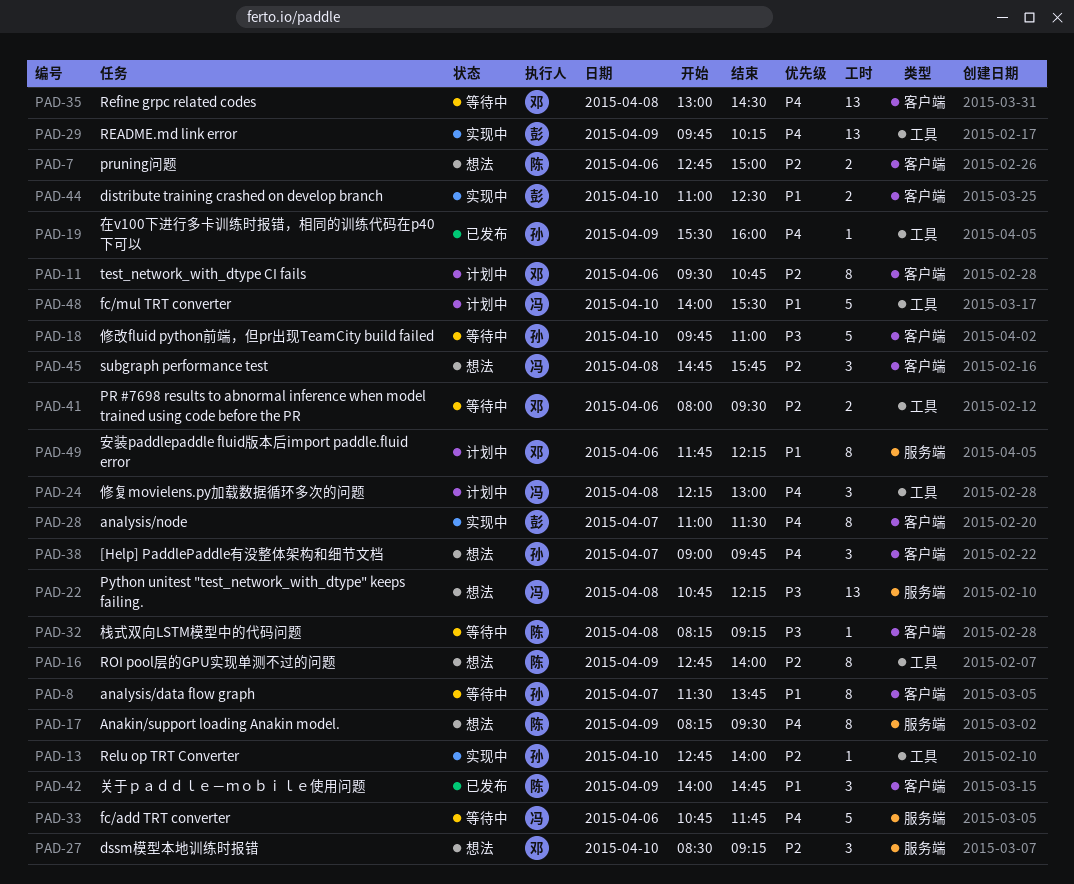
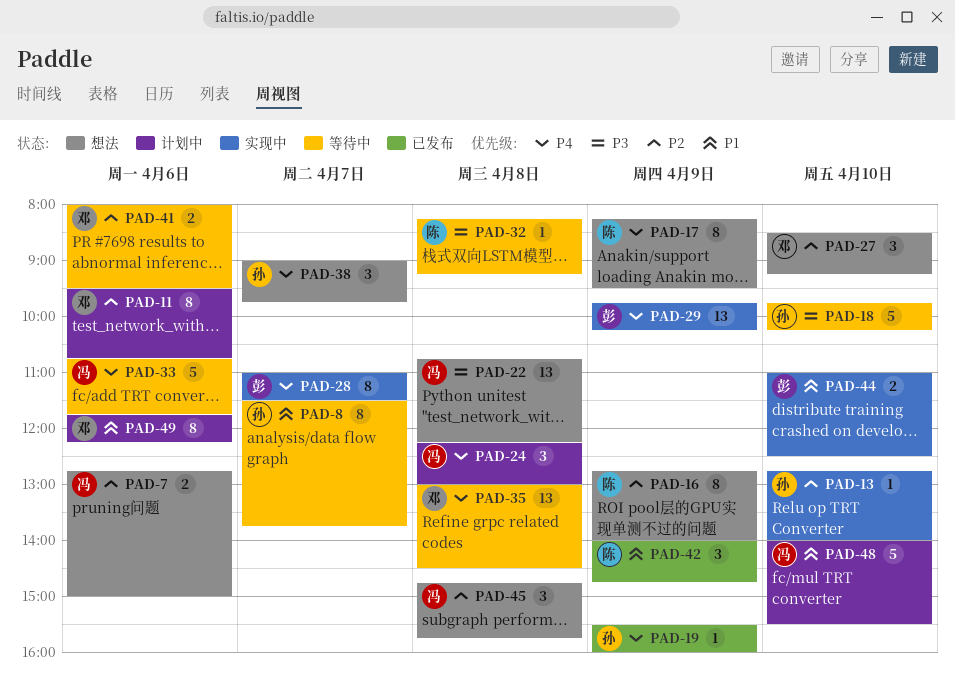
PAD-7, owner: 陈 -> 冯
PAD-18, ends: 11:00 -> 10:15

